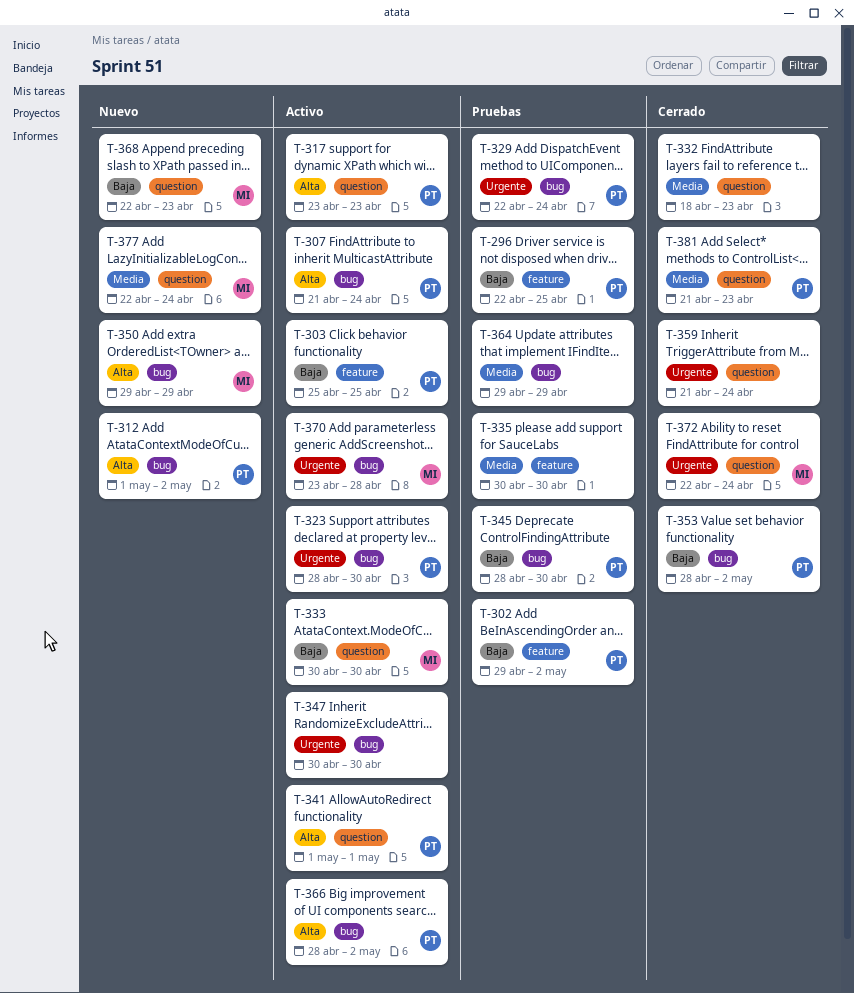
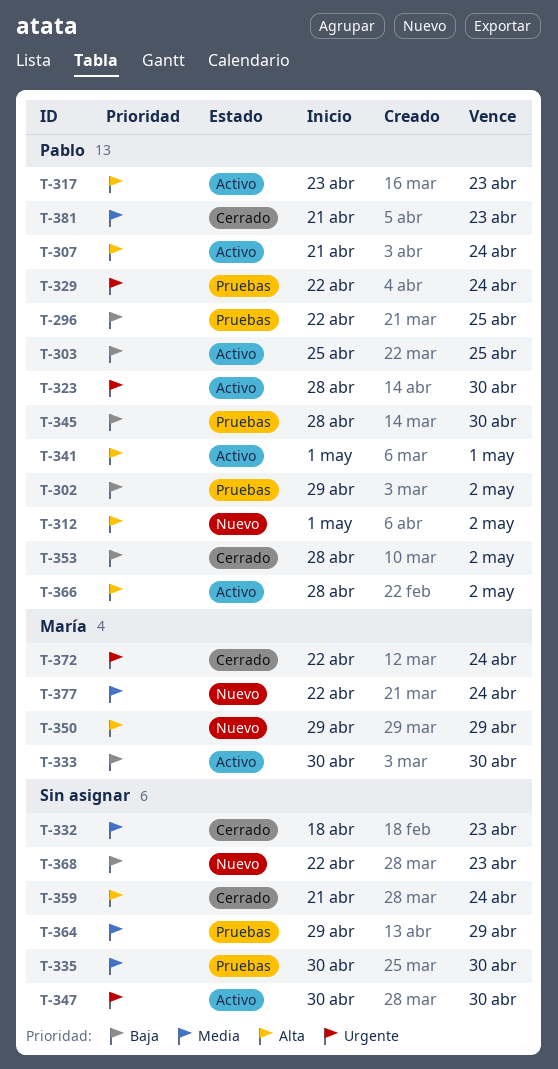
T-359, priority: Urgente -> Alta
T-368, owner: María -> none
T-370: present -> none

